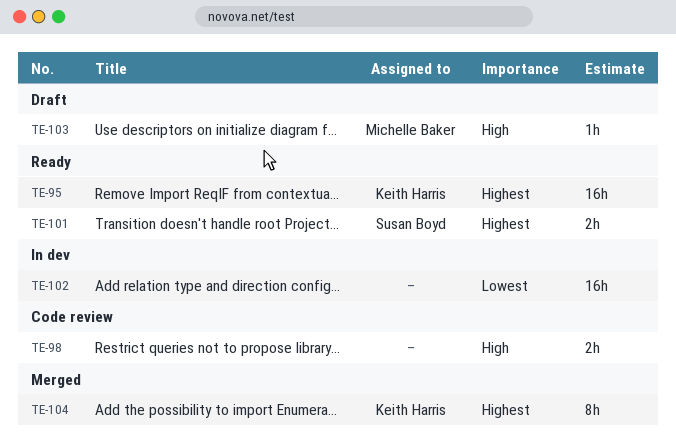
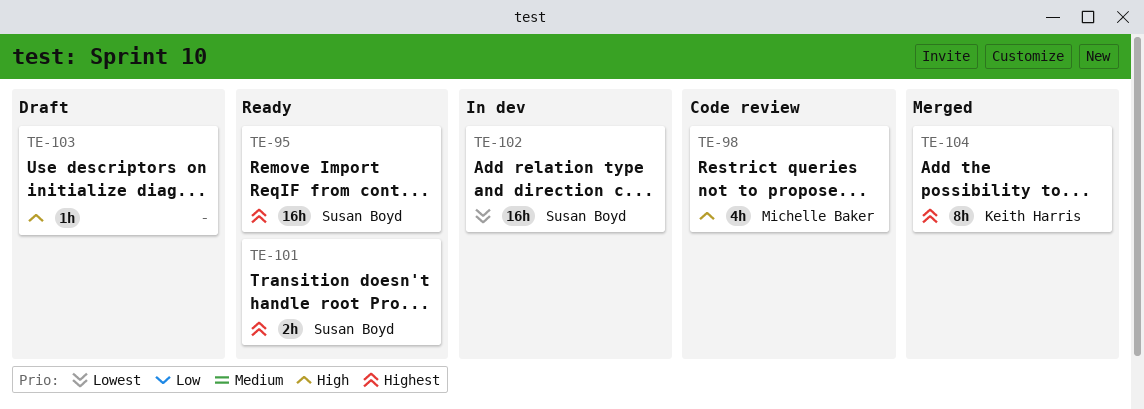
TE-95, owner: Keith Harris -> Susan Boyd
TE-98, owner: none -> Michelle Baker
TE-98, estimate: 2h -> 4h
TE-102, owner: none -> Susan Boyd
TE-103, owner: Michelle Baker -> none

